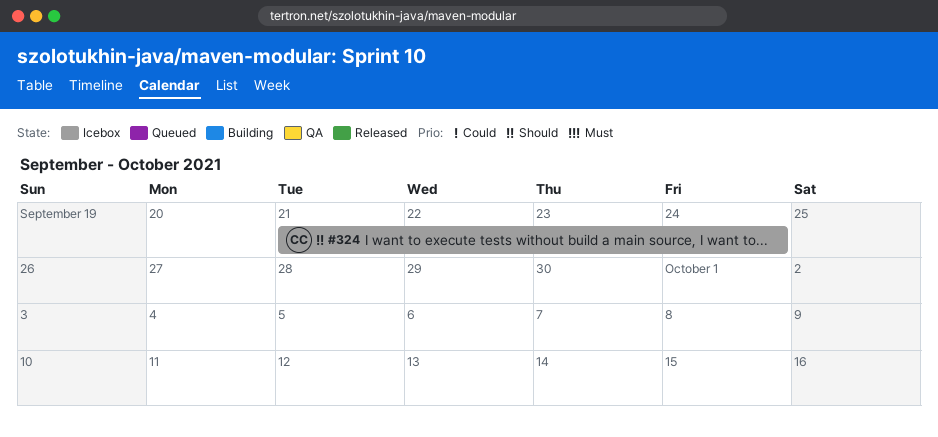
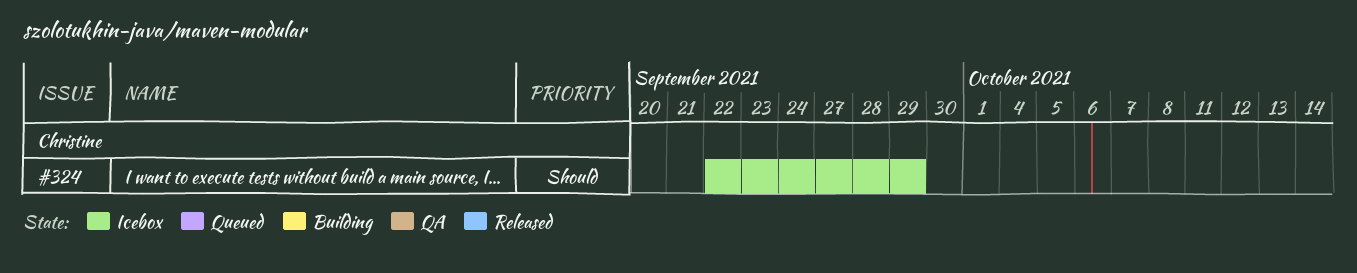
#324, start: Sep 21 -> Sep 22
#324, due: Sep 24 -> Sep 29

